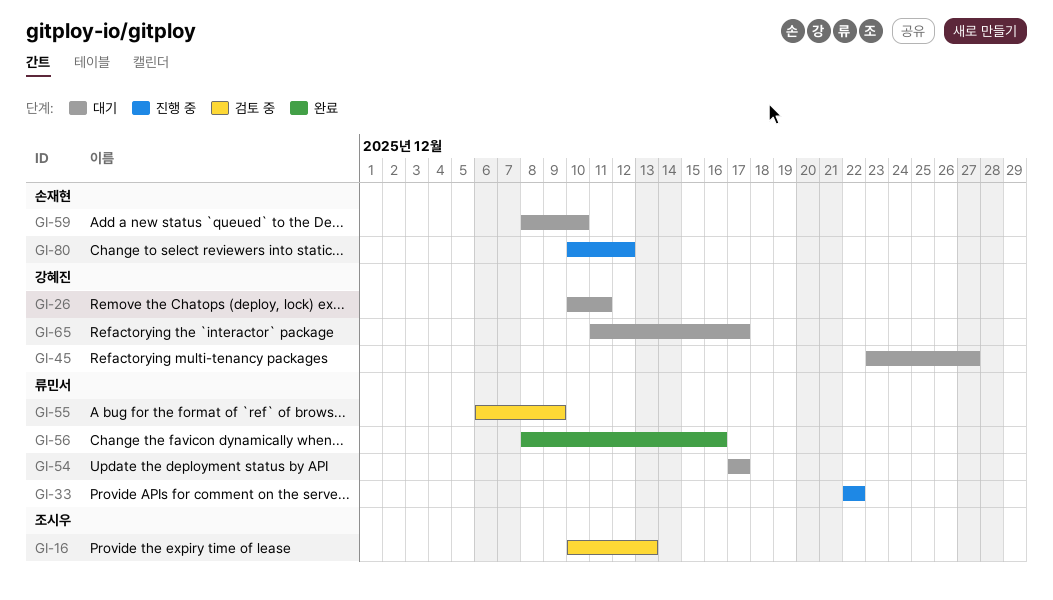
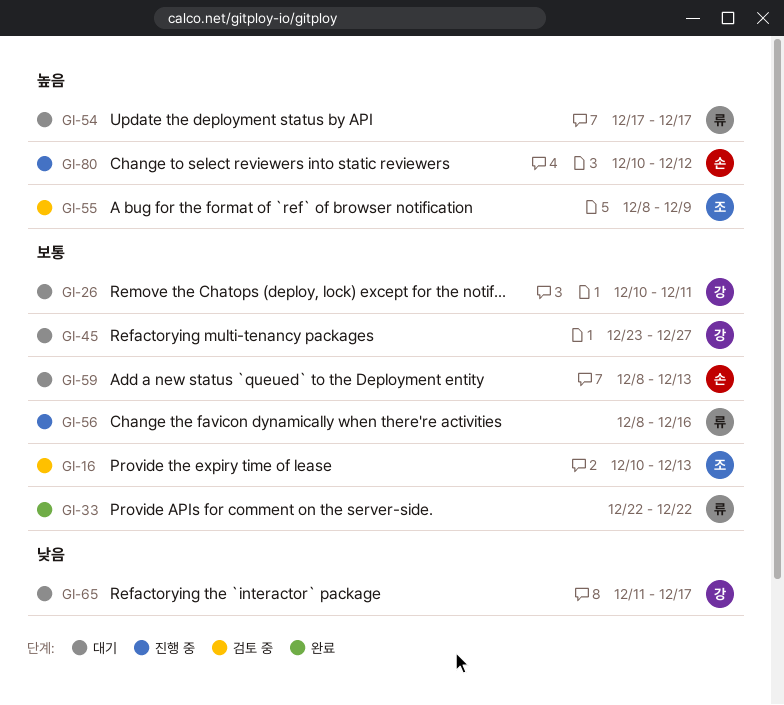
GI-33, status: 진행 중 -> 완료
GI-55, owner: 류민서 -> 조시우
GI-55, start: Dec 6 -> Dec 8
GI-56, status: 완료 -> 진행 중
GI-59, due: Dec 10 -> Dec 13

